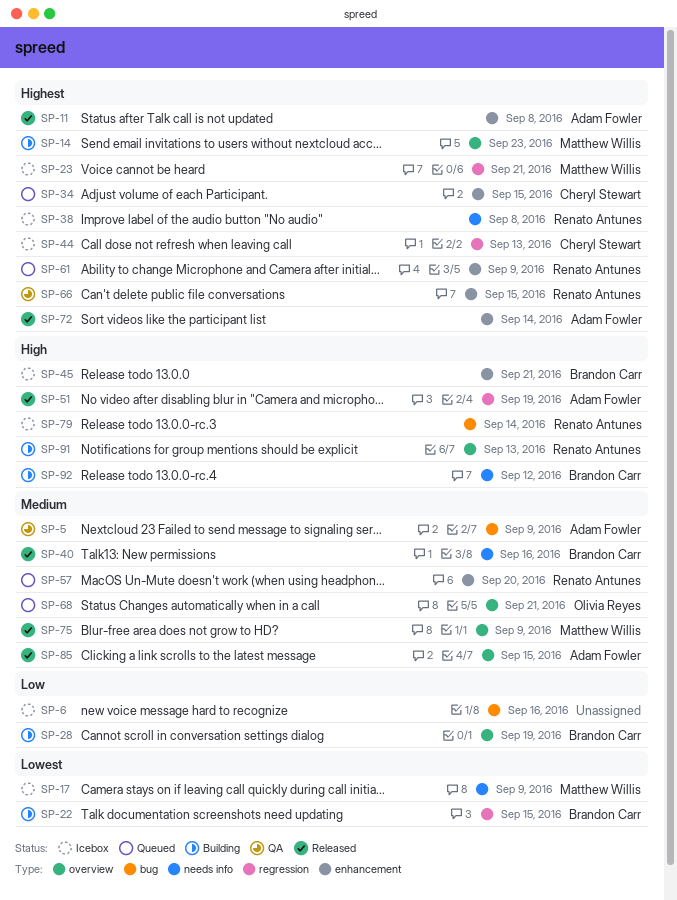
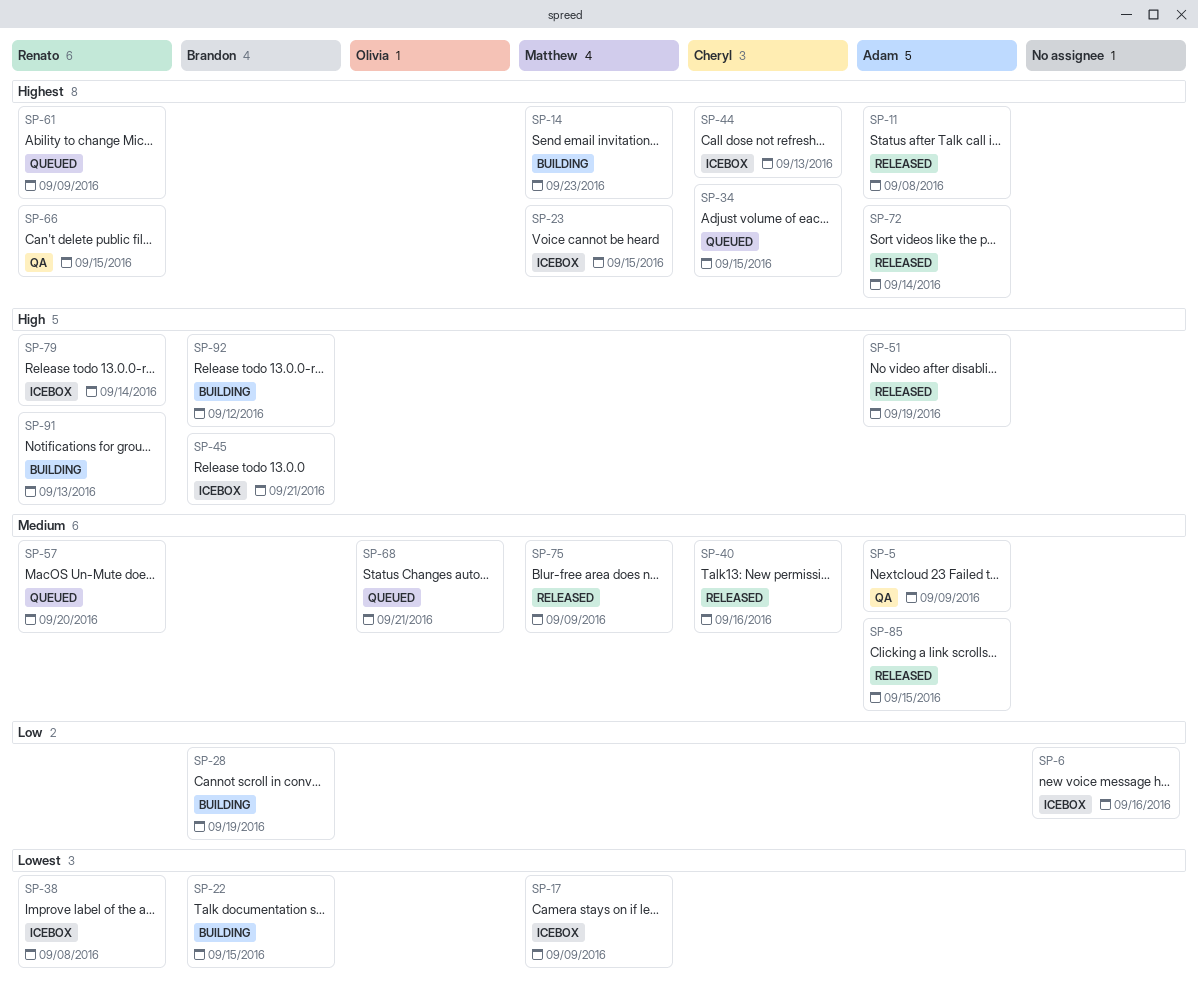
SP-23, due: Sep 21 -> Sep 15
SP-38, priority: Highest -> Lowest
SP-40, owner: Brandon Carr -> Cheryl Stewart

